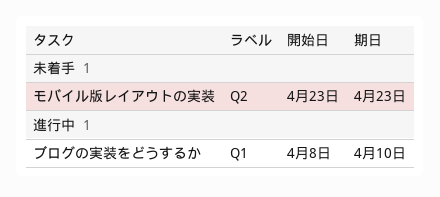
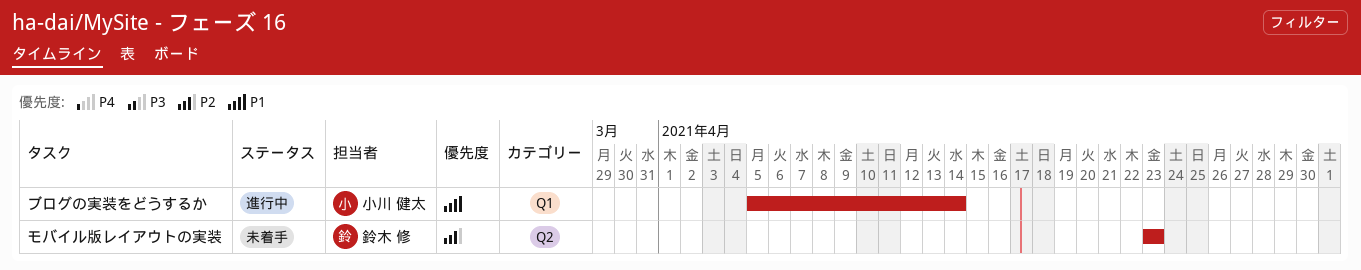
ブログの実装をどうするか, start: Apr 8 -> Apr 5
ブログの実装をどうするか, due: Apr 10 -> Apr 14

